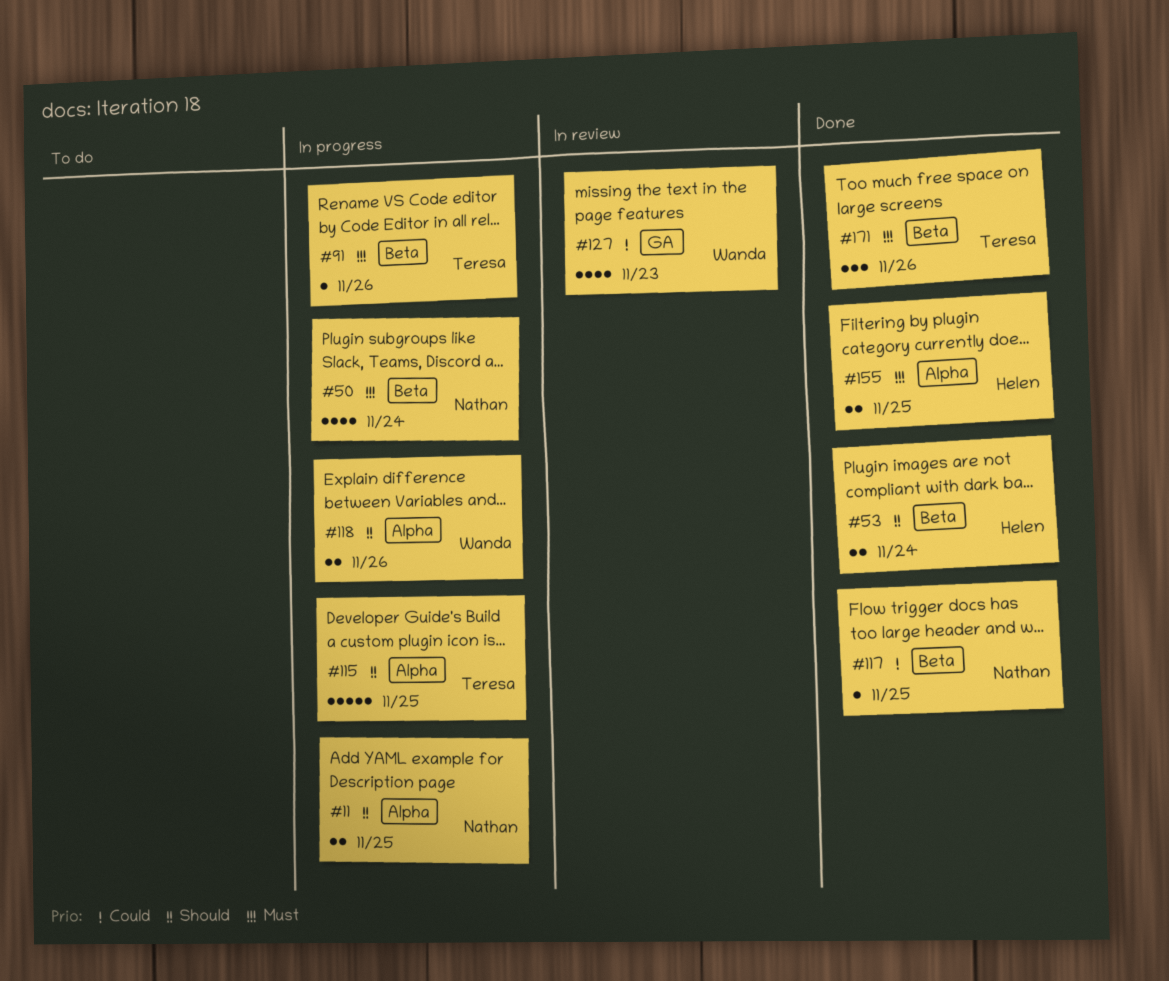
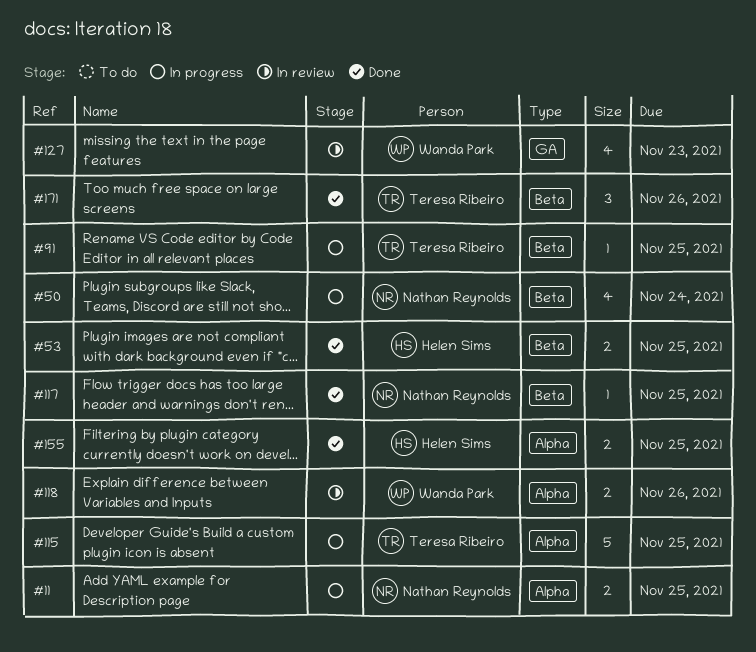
#53, due: Nov 24 -> Nov 25
#91, due: Nov 26 -> Nov 25
#118, status: In progress -> In review

